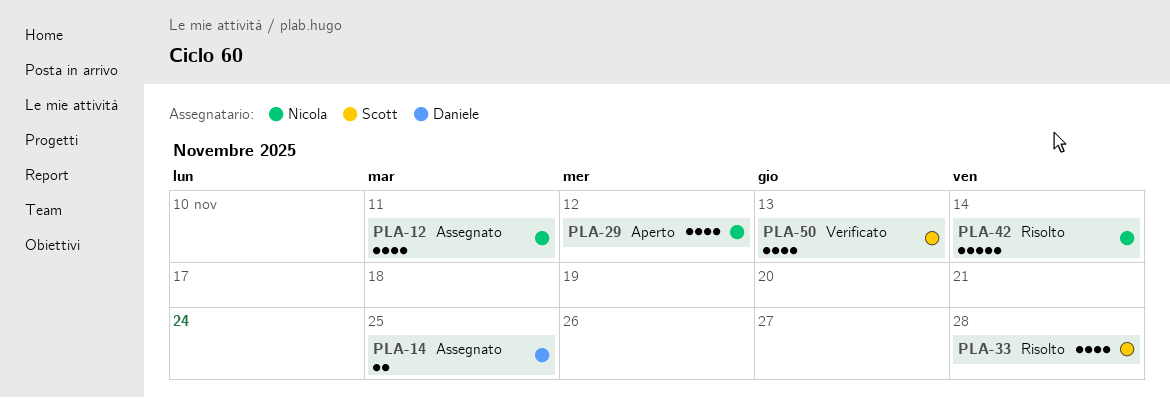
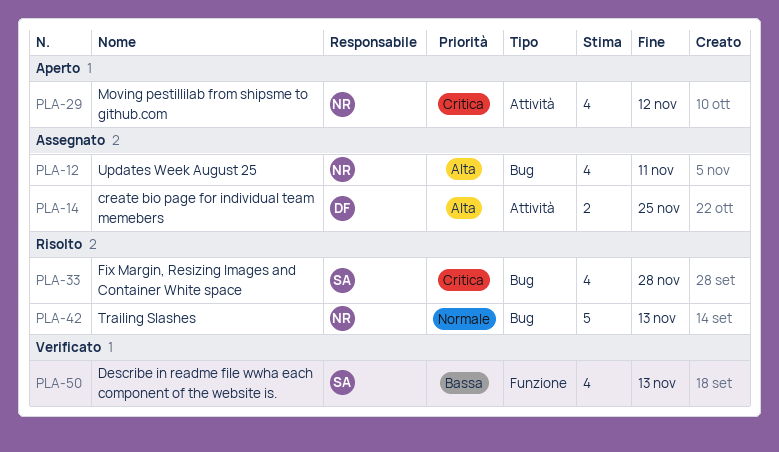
PLA-42, due: Nov 14 -> Nov 13

